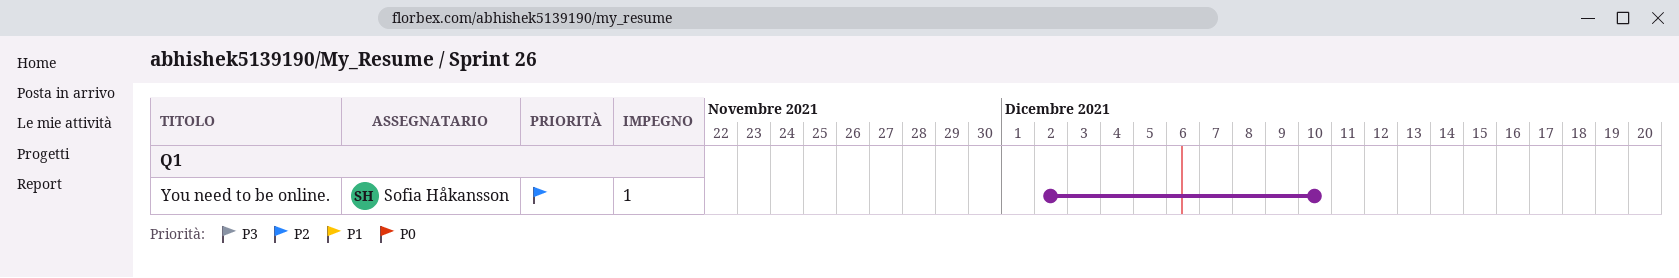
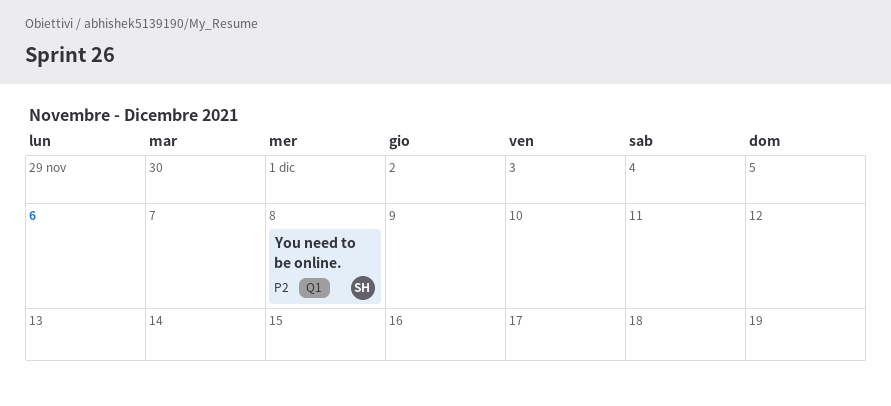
You need to be online., due: Dec 10 -> Dec 8

